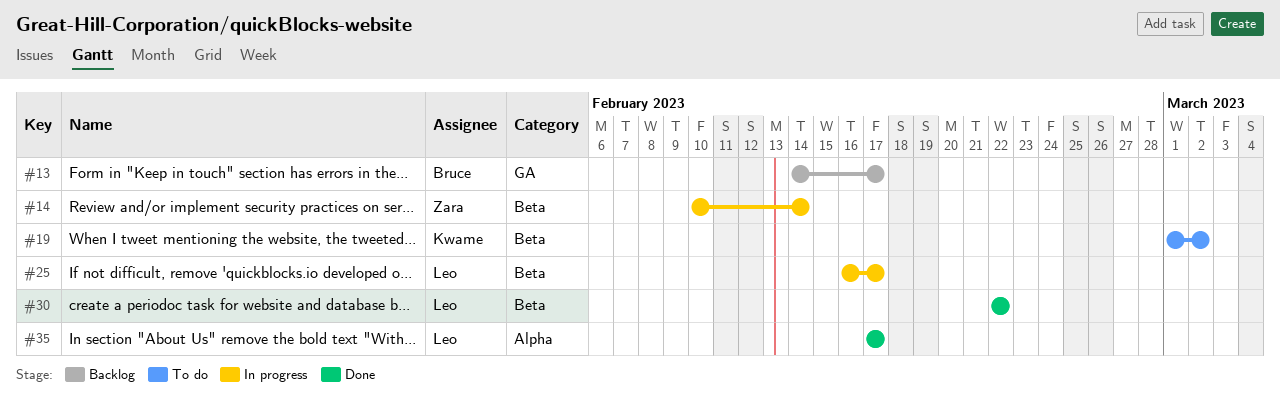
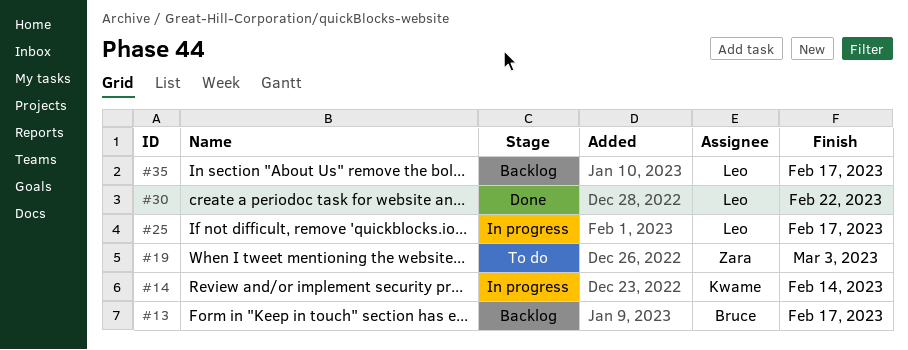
#14, owner: Zara -> Kwame
#19, owner: Kwame -> Zara
#19, due: Mar 2 -> Mar 3
#35, status: Done -> Backlog

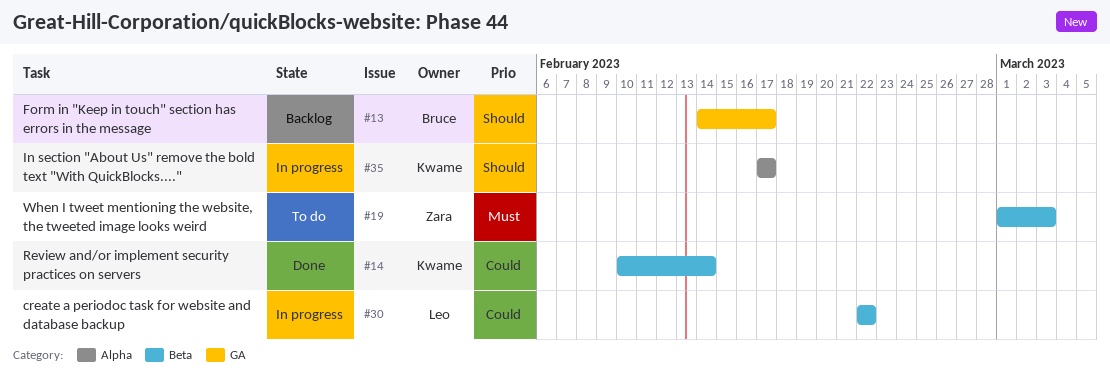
#14, status: In progress -> Done
#25: present -> none
#30, status: Done -> In progress
#35, status: Backlog -> In progress
#35, owner: Leo -> Kwame

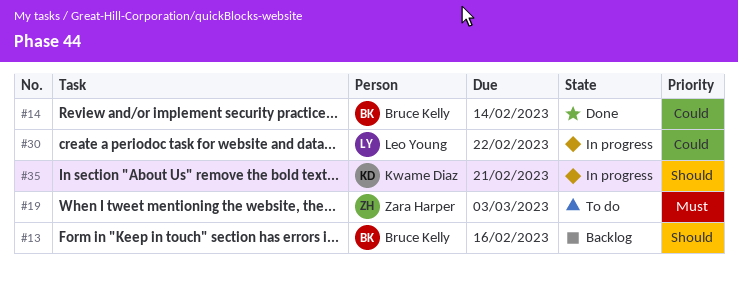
#13, due: Feb 17 -> Feb 16
#14, owner: Kwame Diaz -> Bruce Kelly
#35, due: Feb 17 -> Feb 21

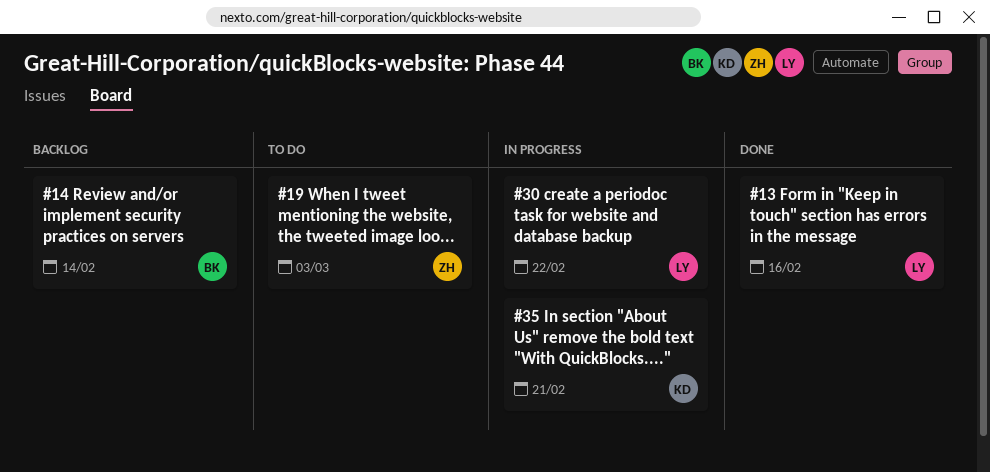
#13, status: Backlog -> Done
#13, owner: Bruce Kelly -> Leo Young
#14, status: Done -> Backlog

